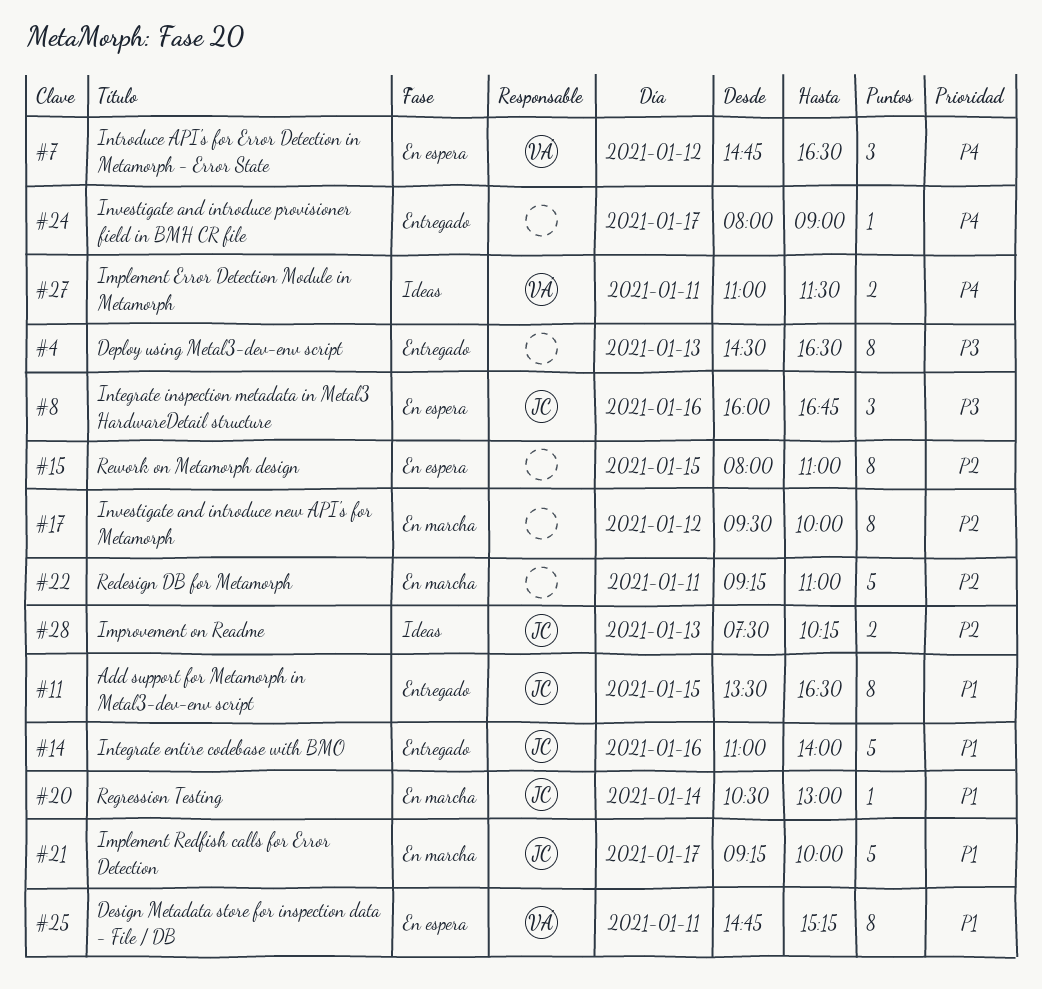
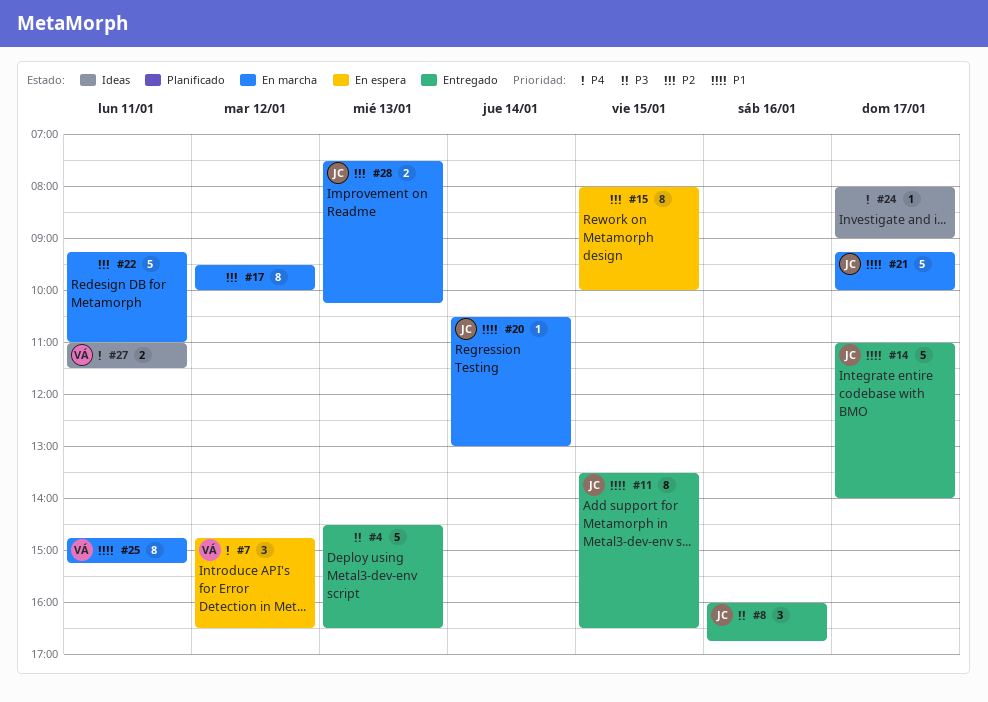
#4, estimate: 8 -> 5
#8, status: En espera -> Entregado
#14, day: Jan 16 -> Jan 17
#15, ends: 11:00 -> 10:00
#24, status: Entregado -> Ideas
#25, status: En espera -> En marcha
#28, status: Ideas -> En marcha

